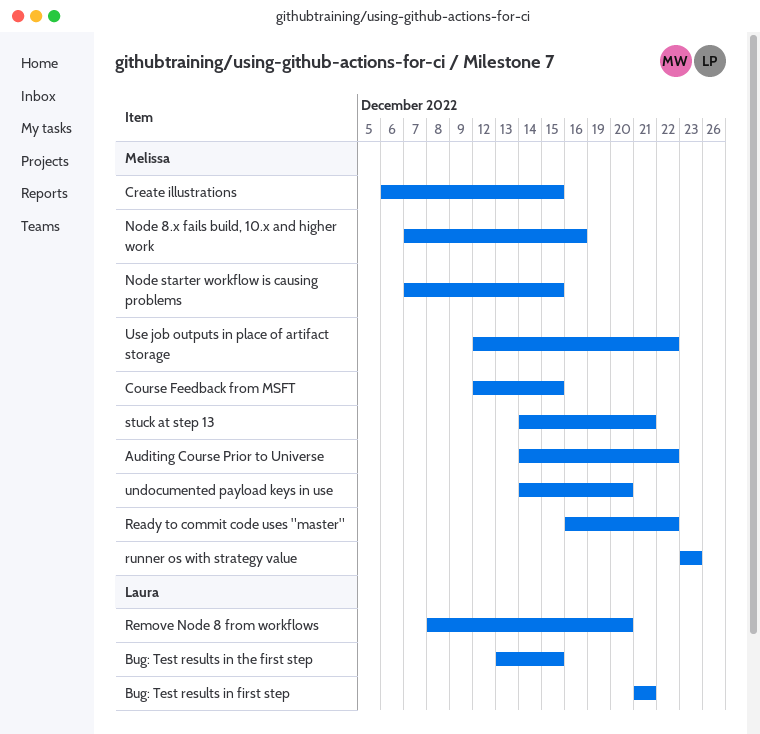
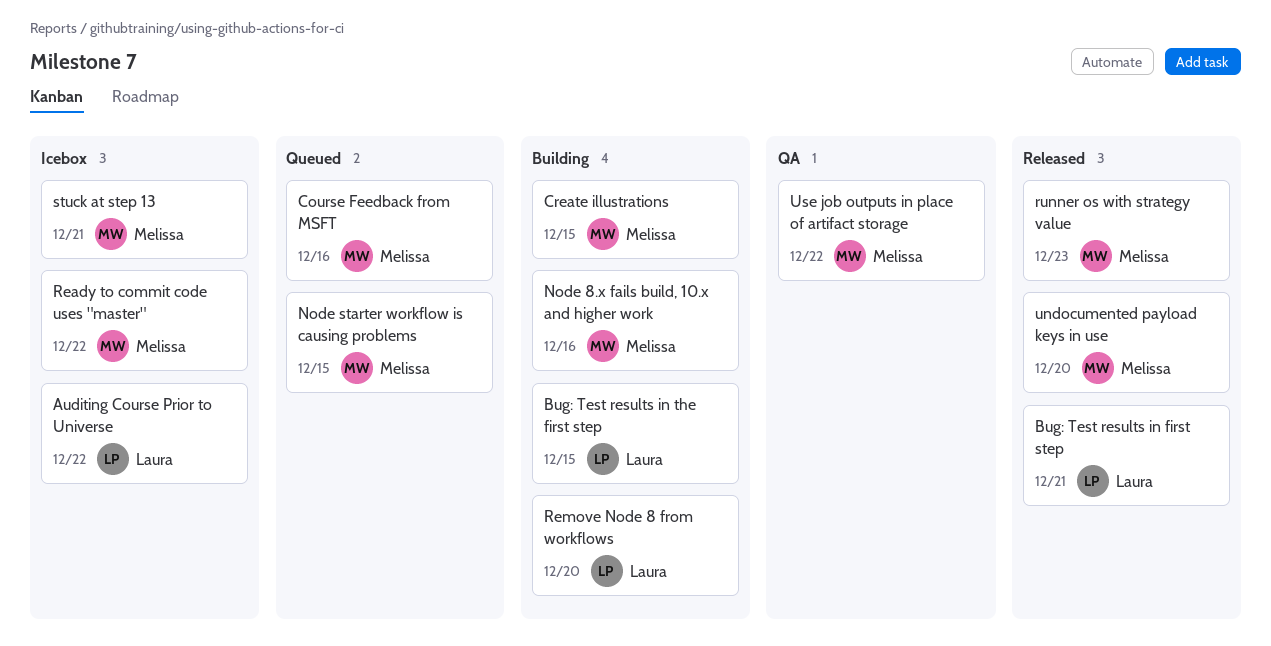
Auditing Course Prior to Universe, owner: Melissa -> Laura
Course Feedback from MSFT, due: Dec 15 -> Dec 16

